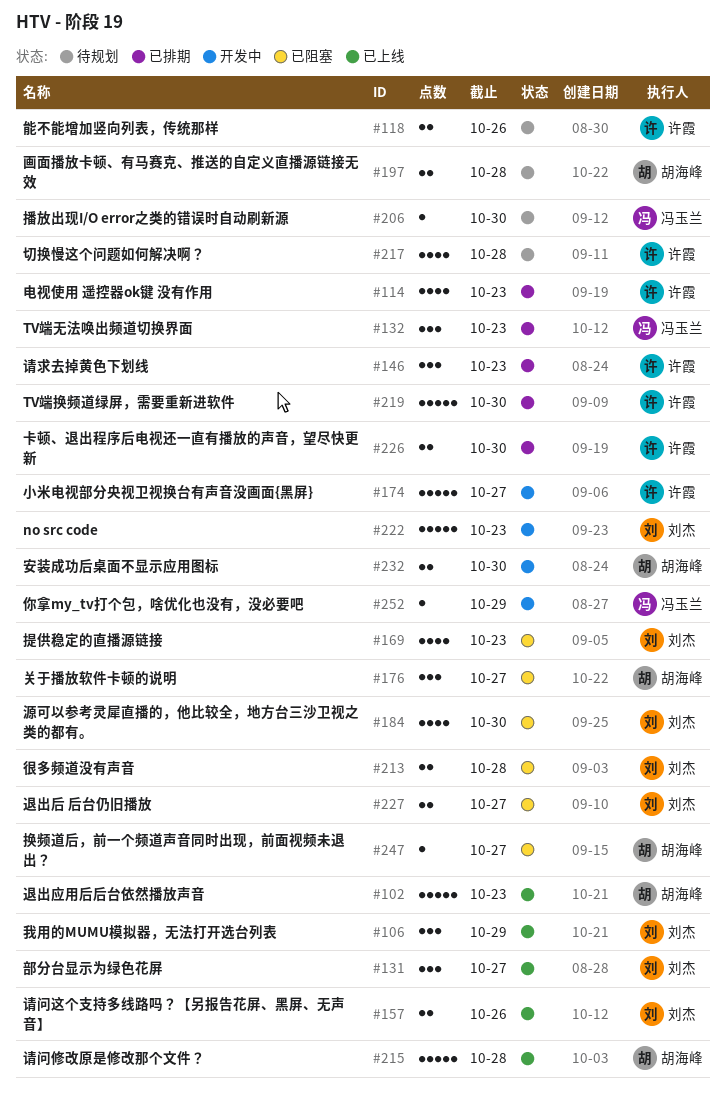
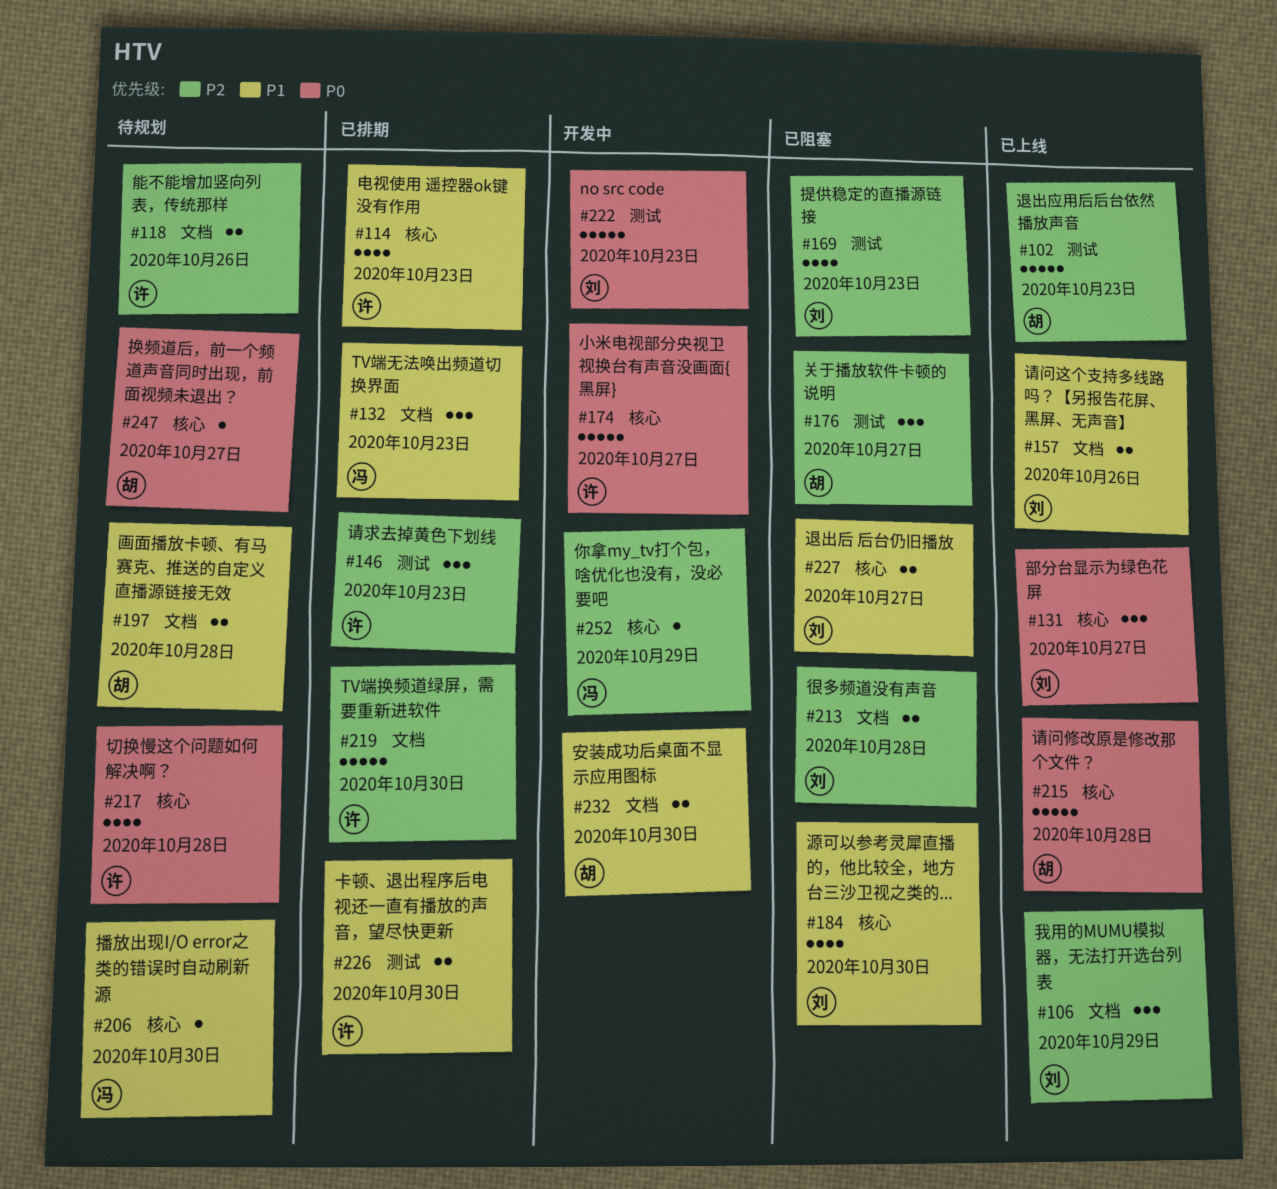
#247, status: 已阻塞 -> 待规划

